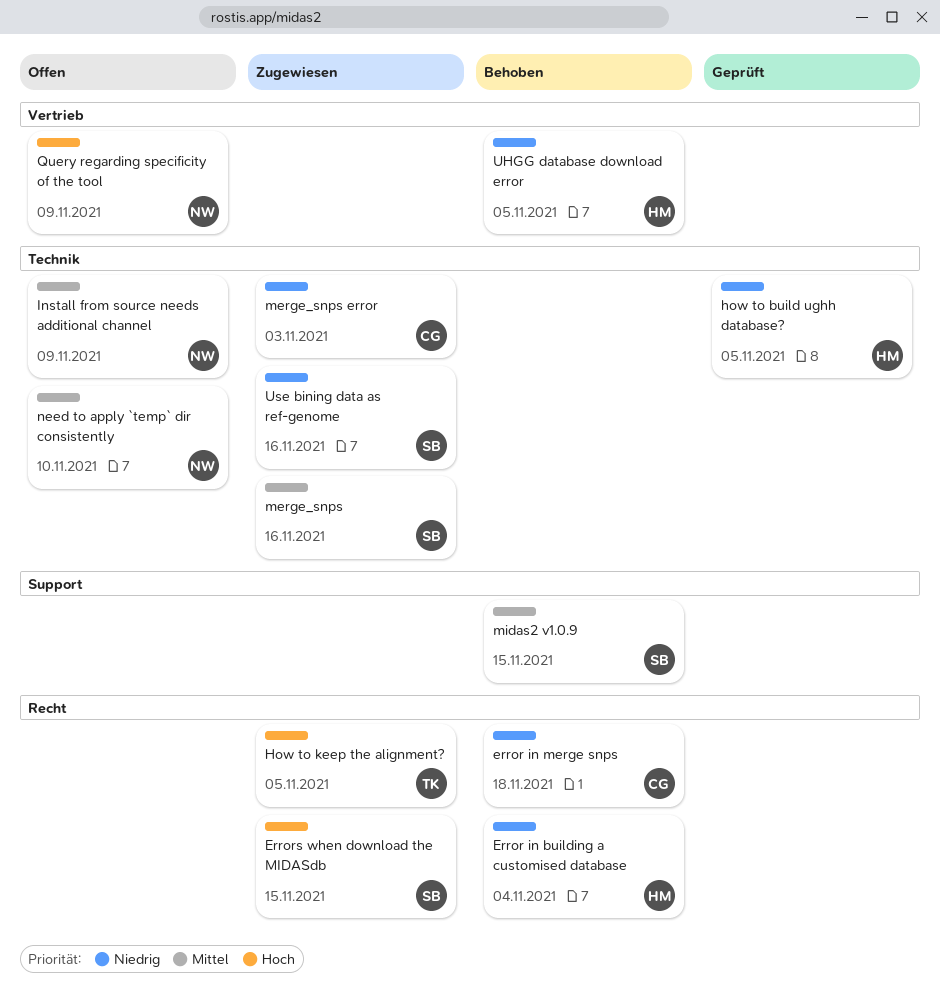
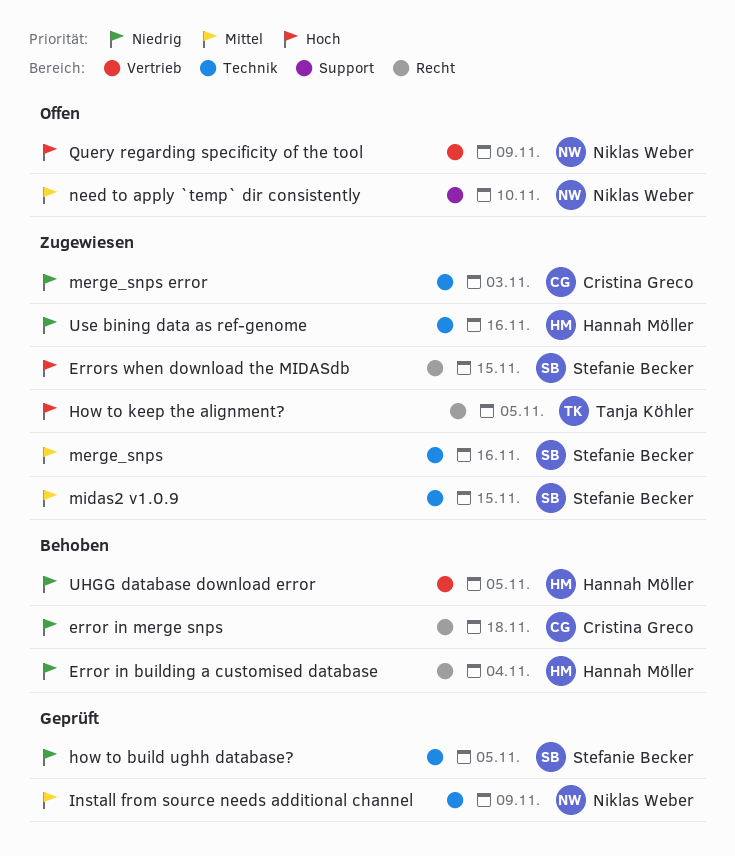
how to build ughh database?, owner: Hannah Möller -> Stefanie Becker
Install from source needs additional channel, status: Offen -> Geprüft
midas2 v1.0.9, status: Behoben -> Zugewiesen
midas2 v1.0.9, label: Support -> Technik
need to apply `temp` dir consistently, label: Technik -> Support
Use bining data as ref-genome, owner: Stefanie Becker -> Hannah Möller

